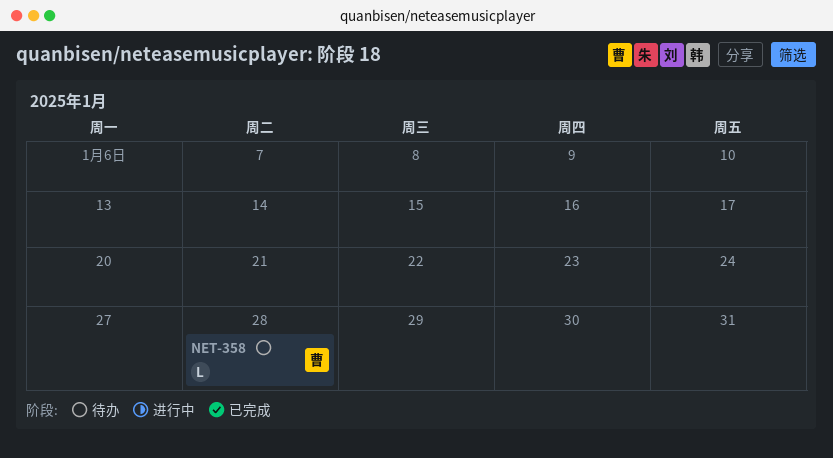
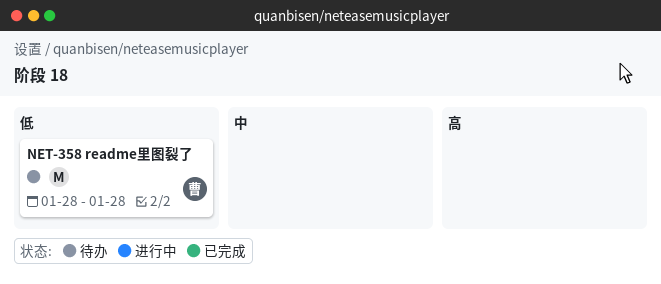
NET-358, estimate: L -> M

